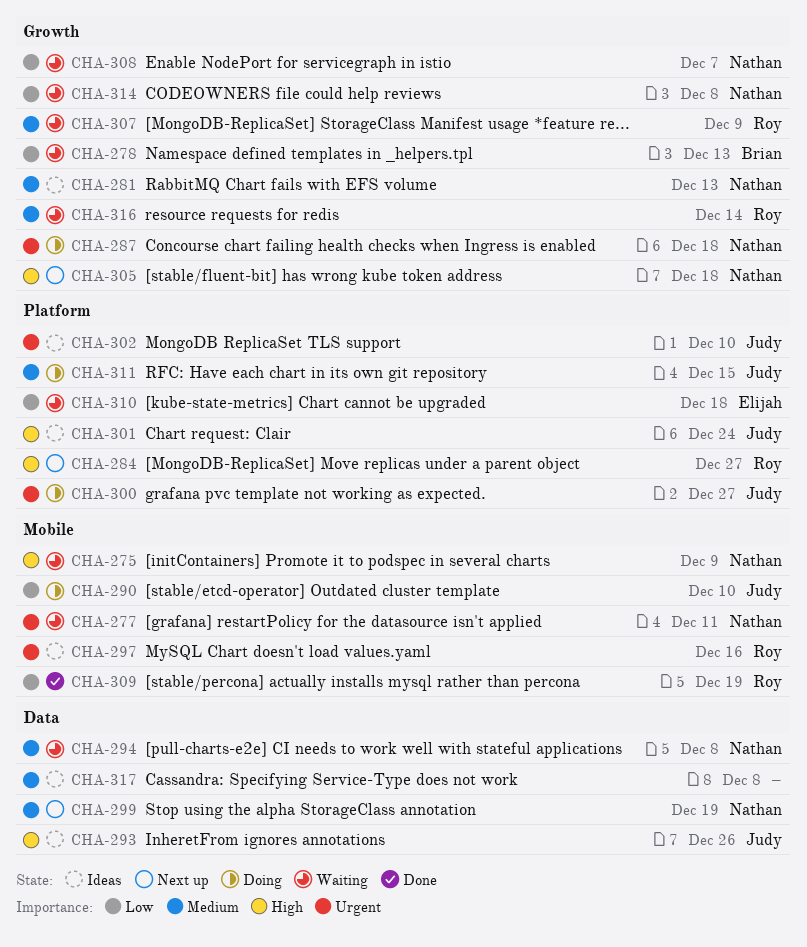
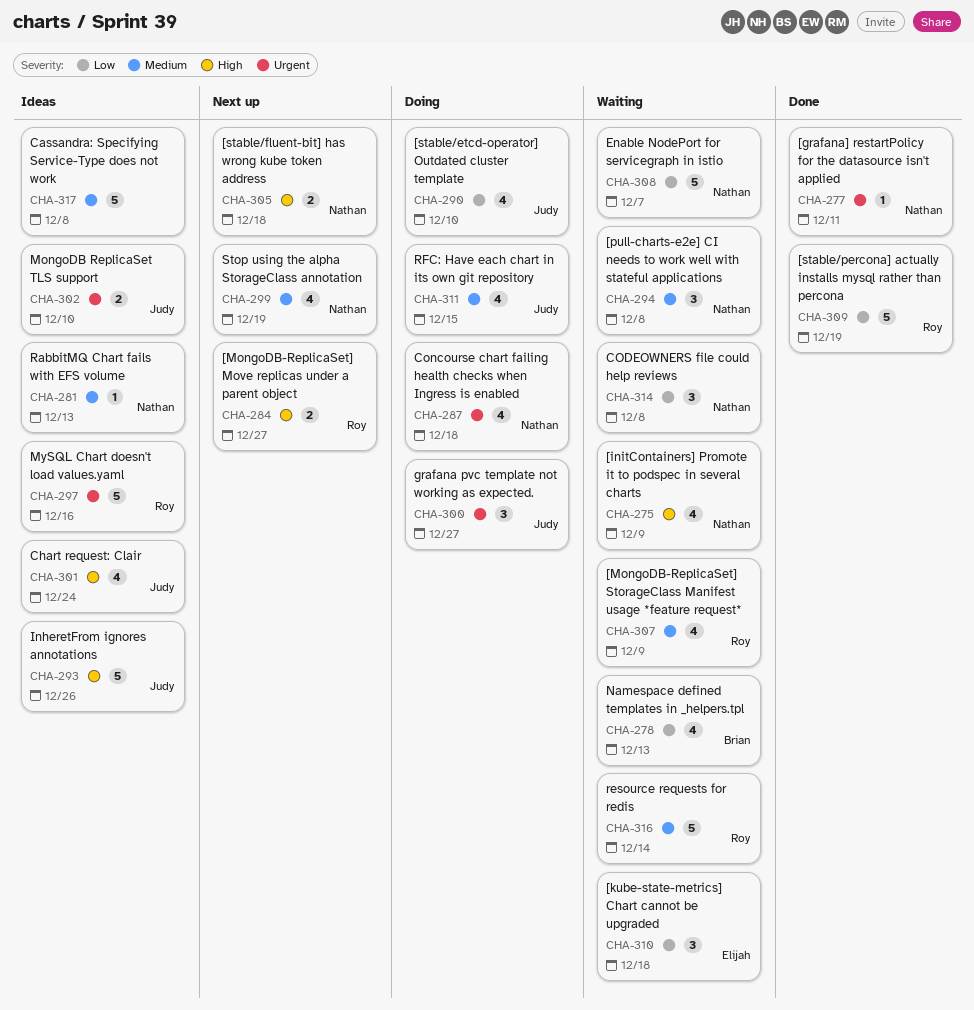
CHA-277, status: Waiting -> Done

